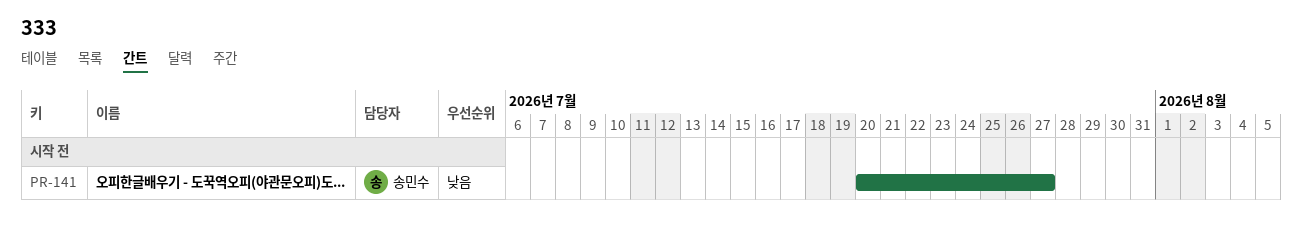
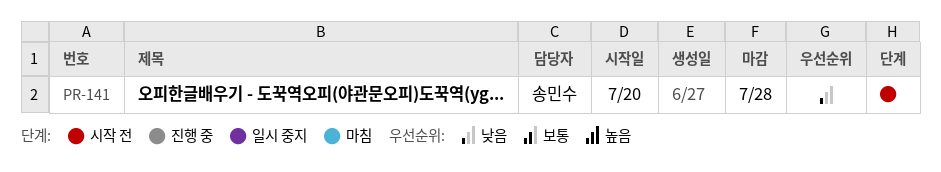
PR-141, due: Jul 27 -> Jul 28

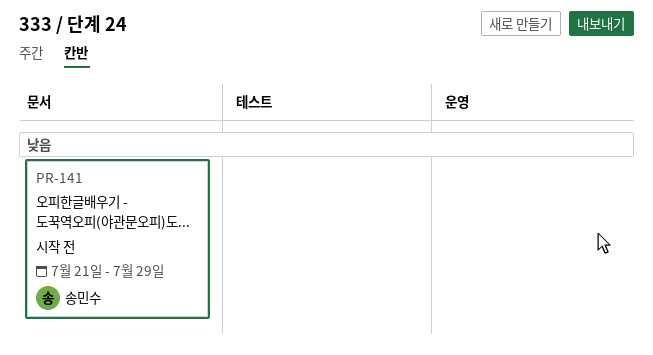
PR-141, start: Jul 20 -> Jul 21
PR-141, due: Jul 28 -> Jul 29

